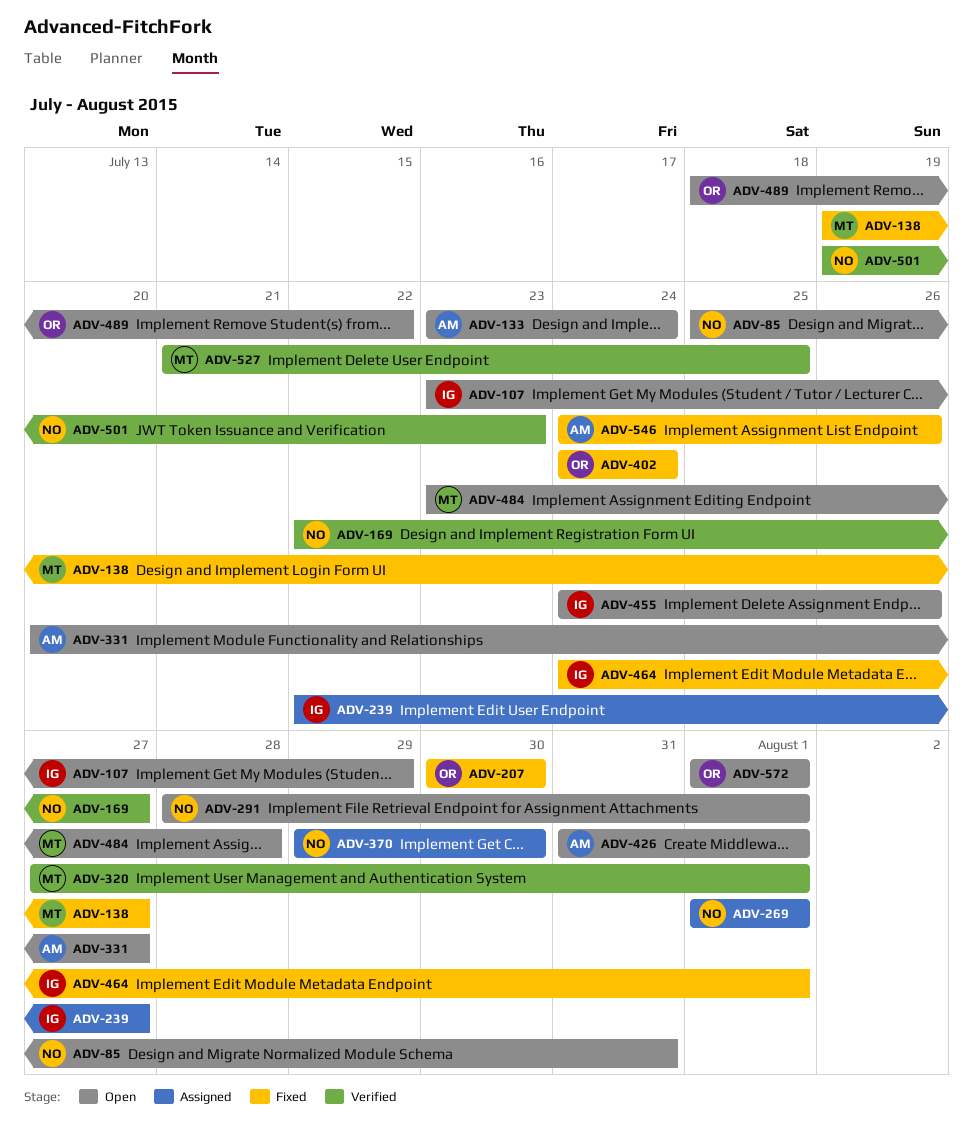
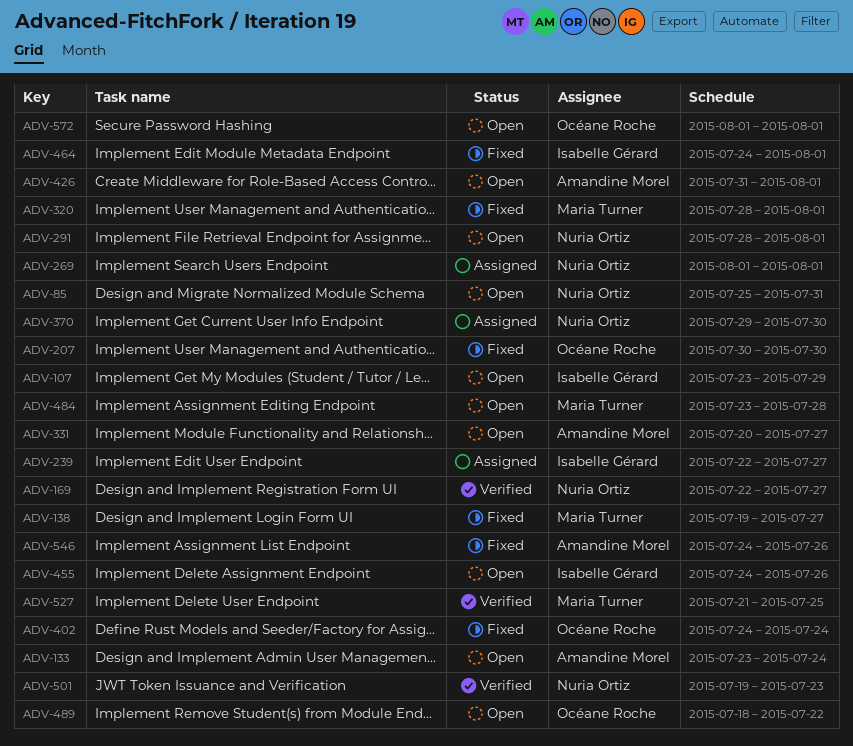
ADV-320, status: Verified -> Fixed
ADV-320, start: Jul 27 -> Jul 28

